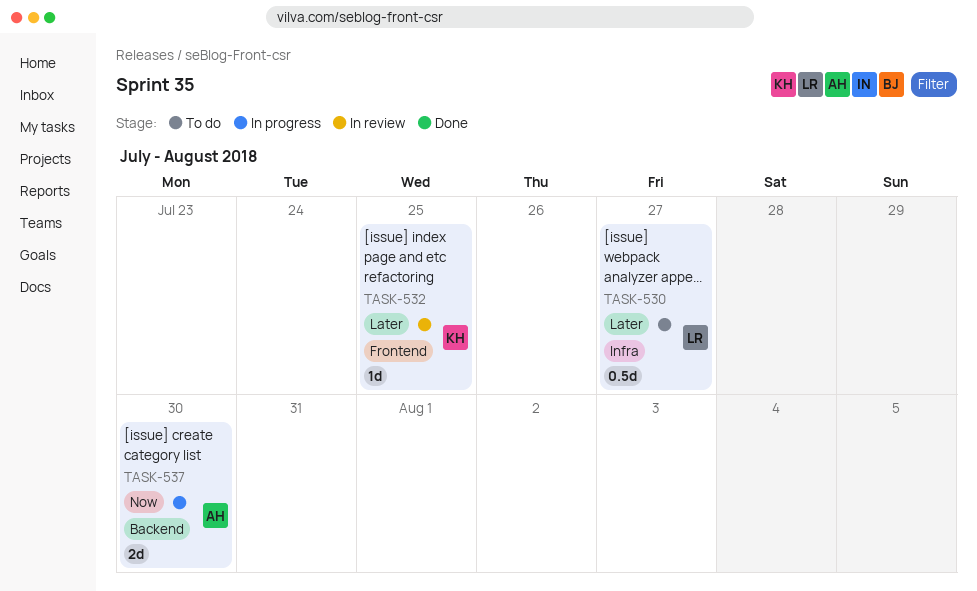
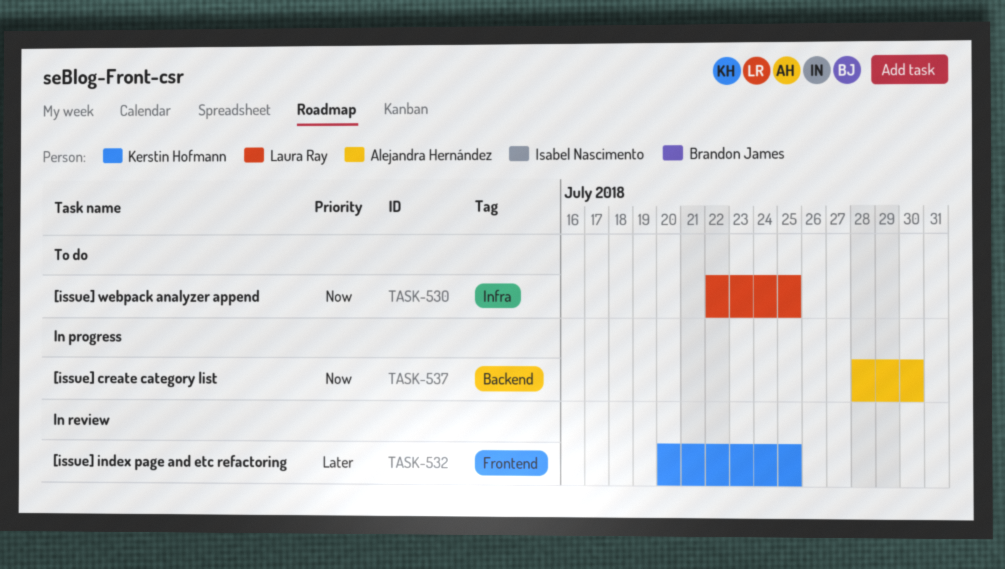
TASK-530, priority: Later -> Now
TASK-530, due: Jul 27 -> Jul 25

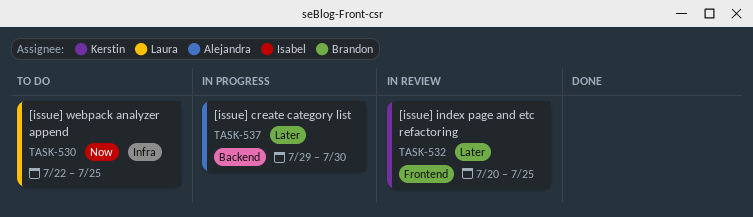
TASK-537, priority: Now -> Later
TASK-537, start: Jul 28 -> Jul 29

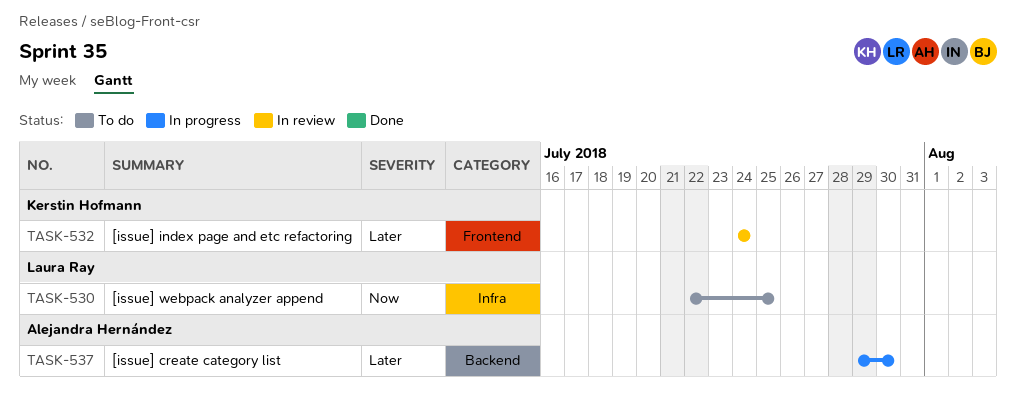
TASK-532, start: Jul 20 -> Jul 24
TASK-532, due: Jul 25 -> Jul 24

